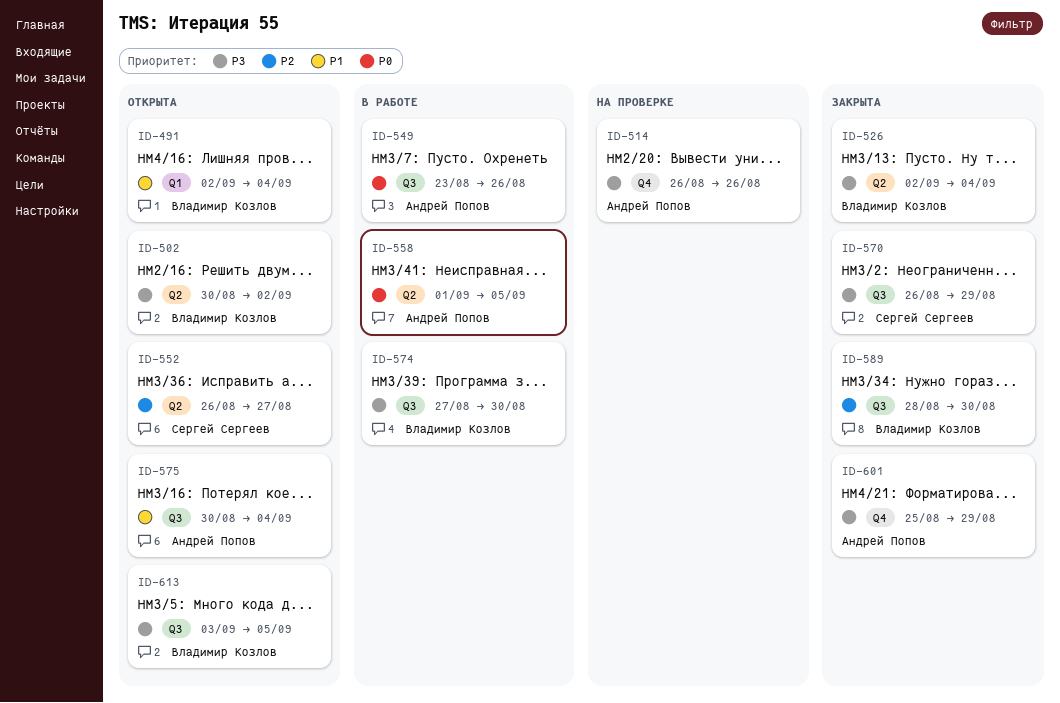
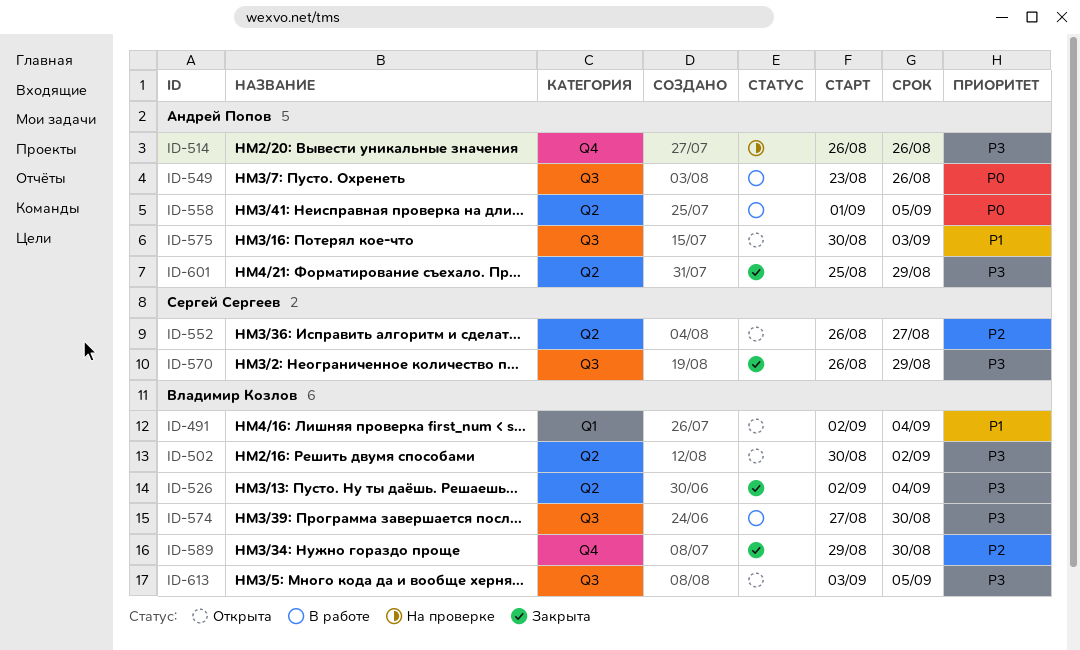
ID-575, due: Sep 4 -> Sep 3
ID-589, label: Q3 -> Q4
ID-589, start: Aug 28 -> Aug 29
ID-601, label: Q4 -> Q2

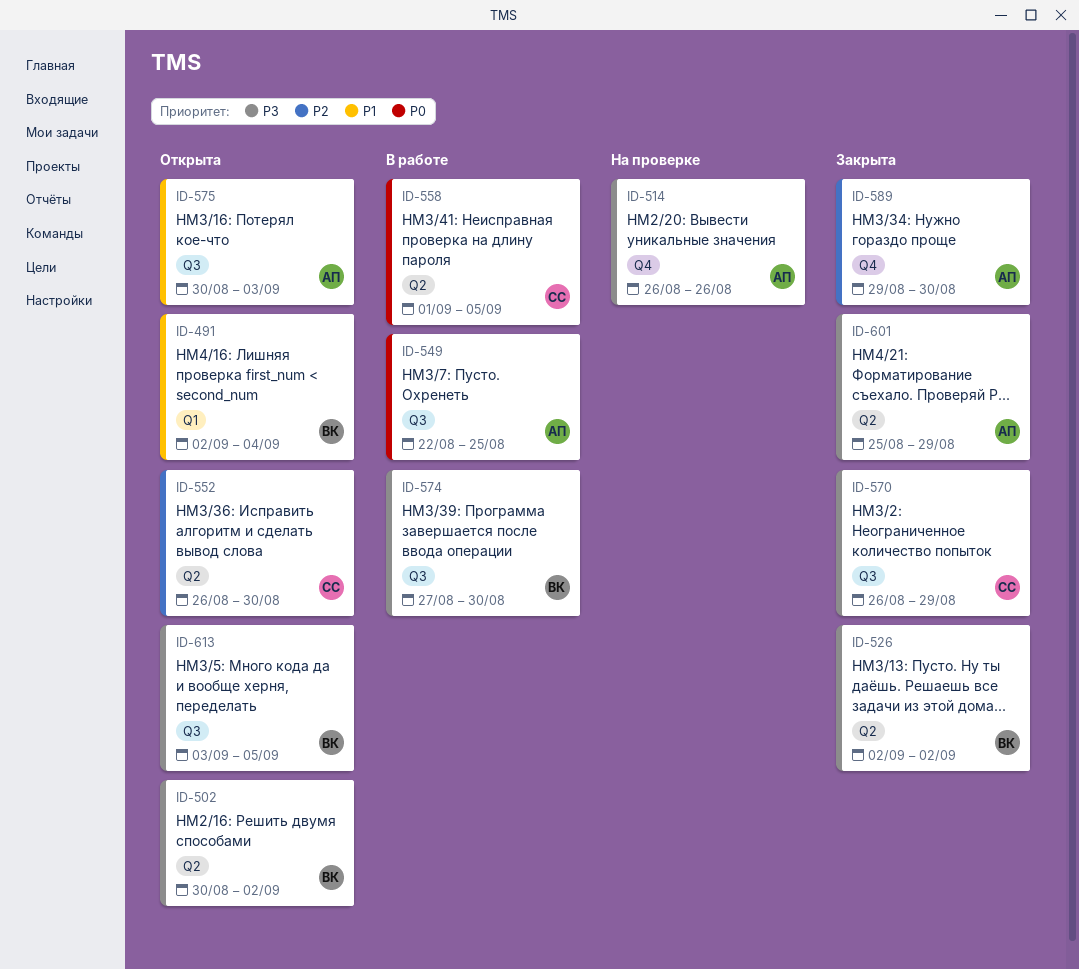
ID-526, due: Sep 4 -> Sep 2
ID-549, start: Aug 23 -> Aug 22
ID-549, due: Aug 26 -> Aug 25
ID-552, due: Aug 27 -> Aug 30
ID-558, owner: Андрей Попов -> Сергей Сергеев
ID-589, owner: Владимир Козлов -> Андрей Попов

